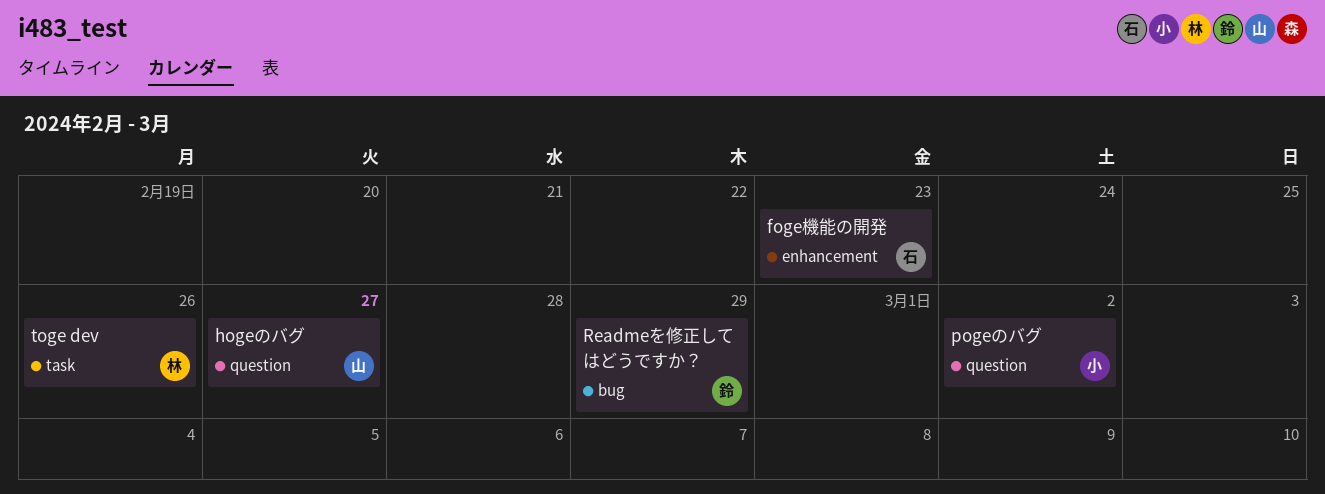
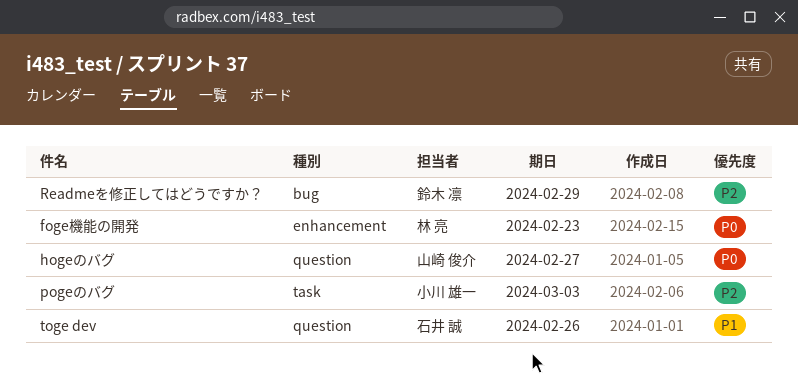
foge機能の開発, owner: 石井 誠 -> 林 亮
pogeのバグ, label: question -> task
pogeのバグ, due: Mar 2 -> Mar 3
toge dev, owner: 林 亮 -> 石井 誠
toge dev, label: task -> question

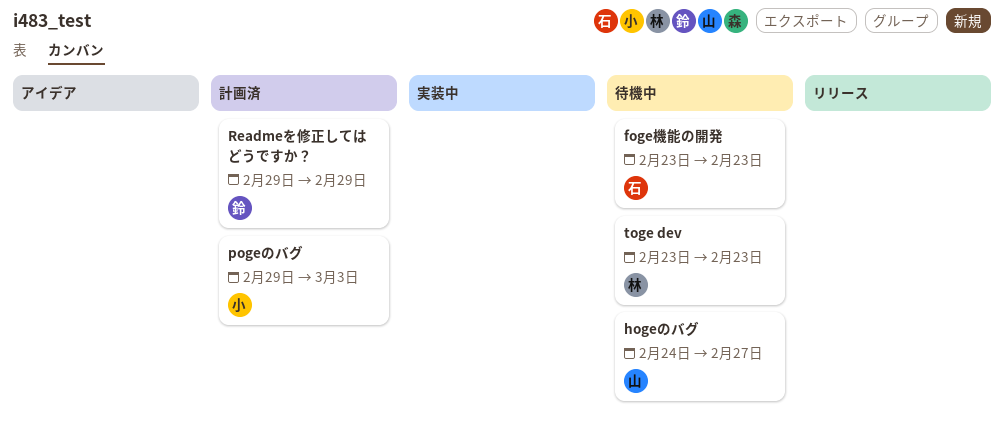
foge機能の開発, owner: 林 亮 -> 石井 誠
toge dev, owner: 石井 誠 -> 林 亮
toge dev, due: Feb 26 -> Feb 23

